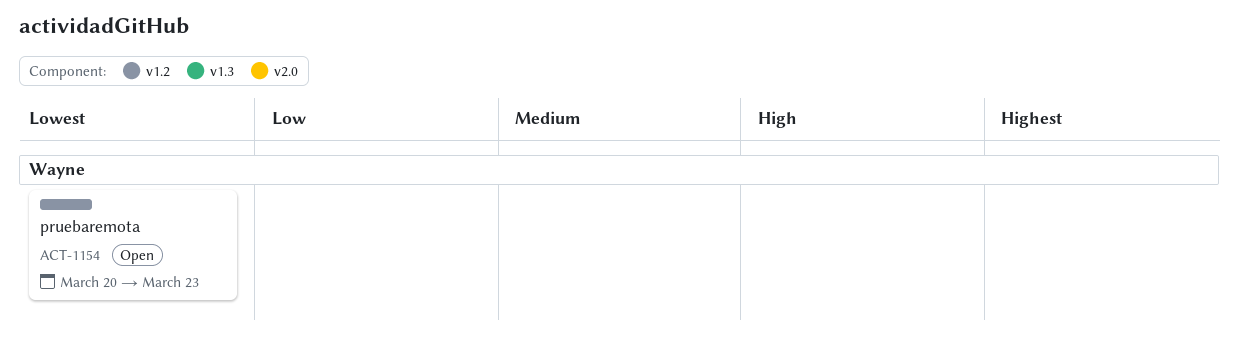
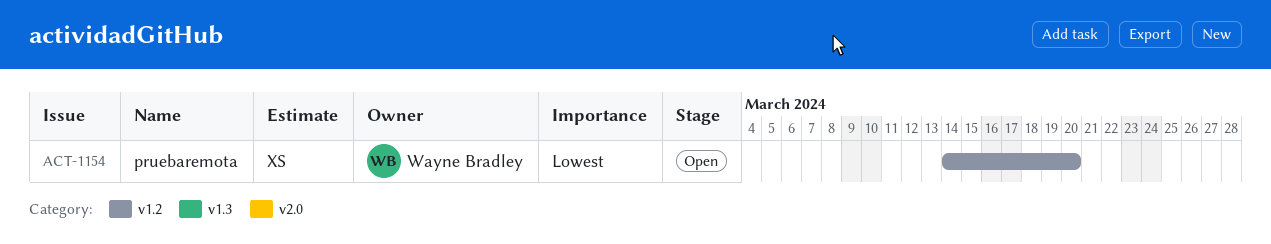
ACT-1154, start: Mar 20 -> Mar 14
ACT-1154, due: Mar 23 -> Mar 20

